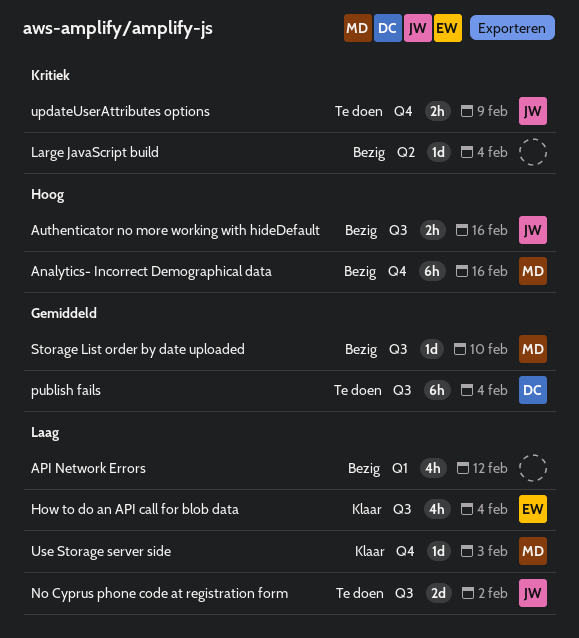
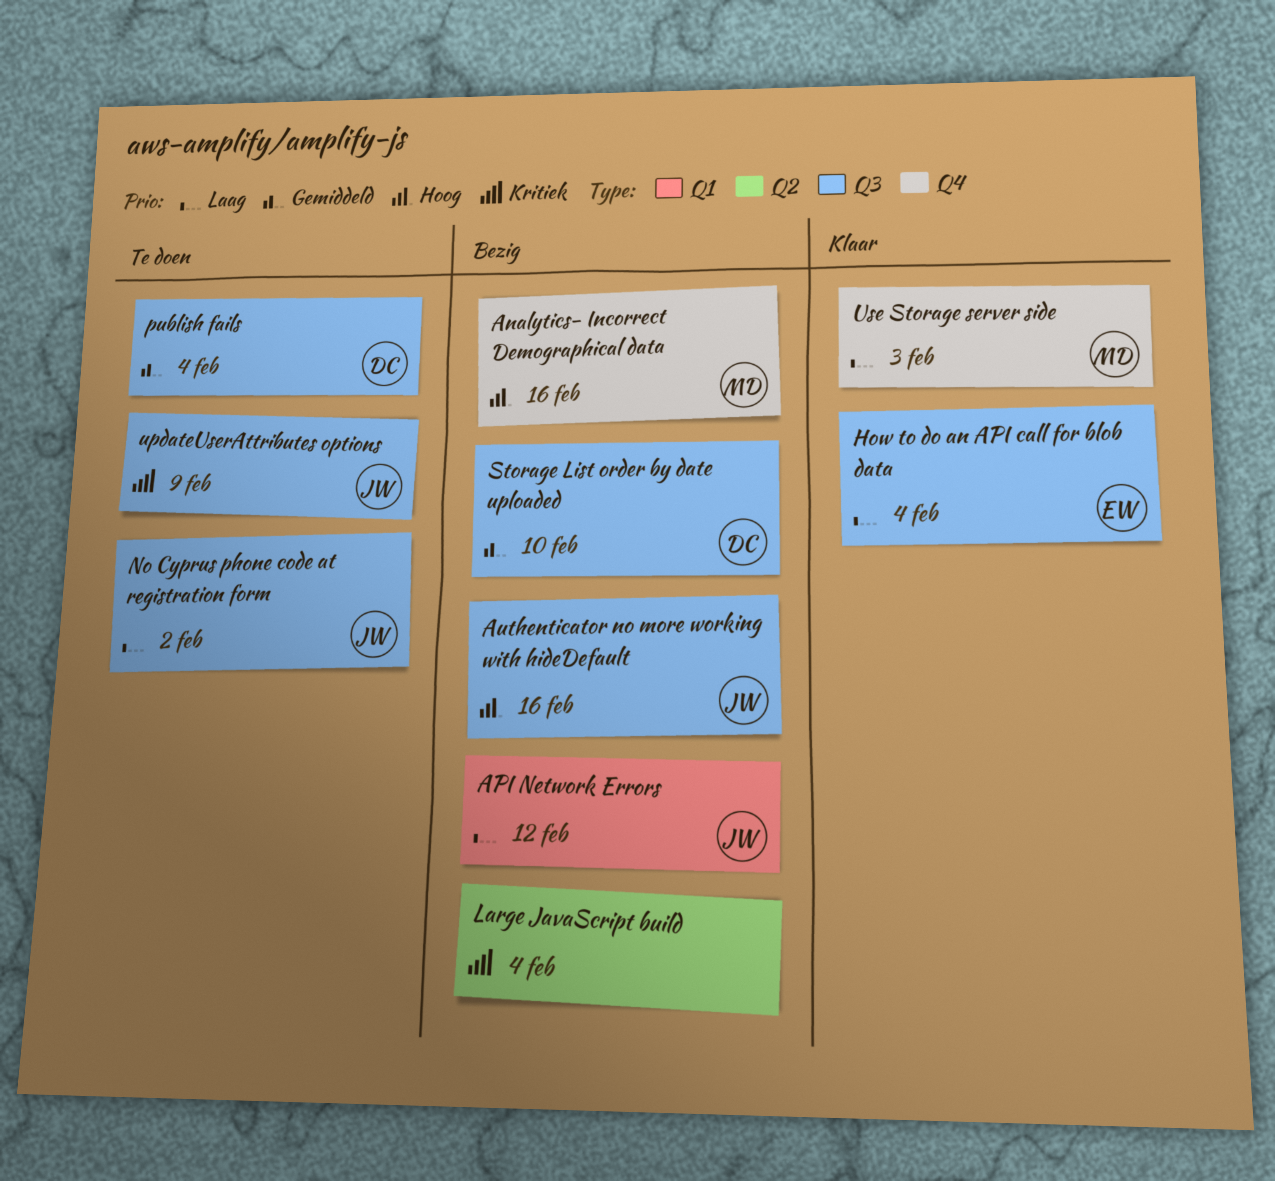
API Network Errors, owner: none -> JW
Storage List order by date uploaded, owner: MD -> DC
updateUserAttributes options, label: Q4 -> Q3

